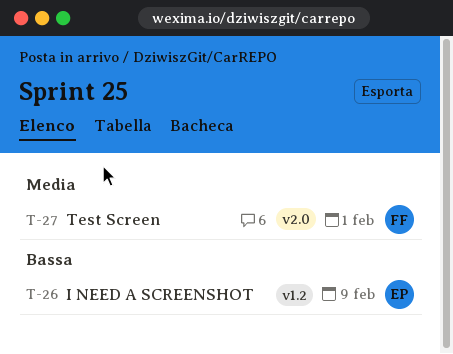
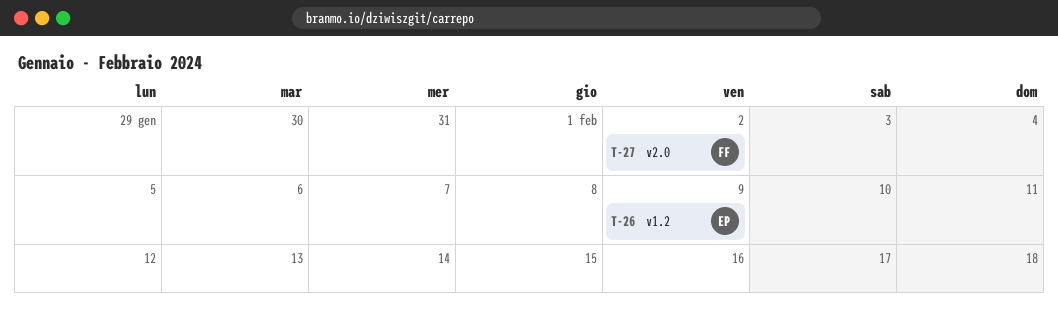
T-27, due: Feb 1 -> Feb 2

